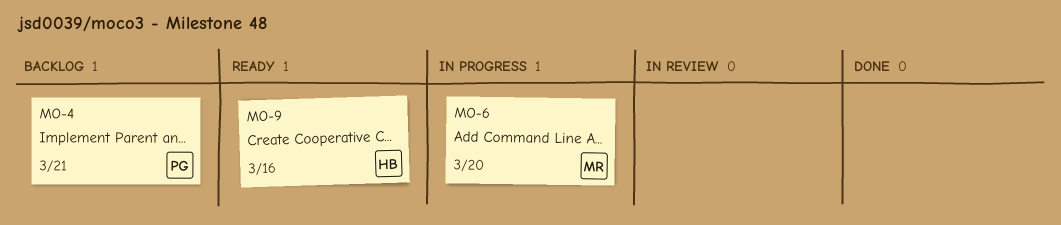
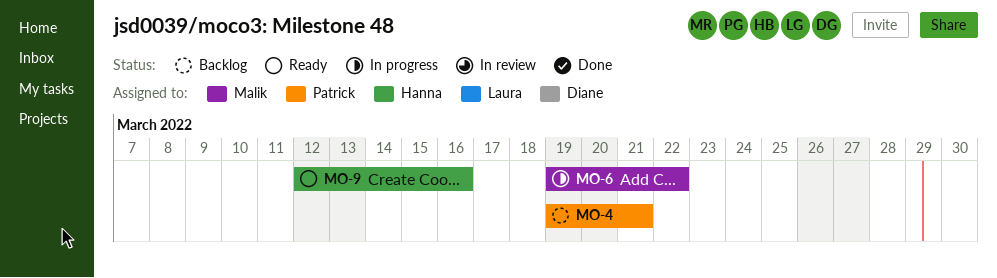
MO-6, due: Mar 20 -> Mar 22

